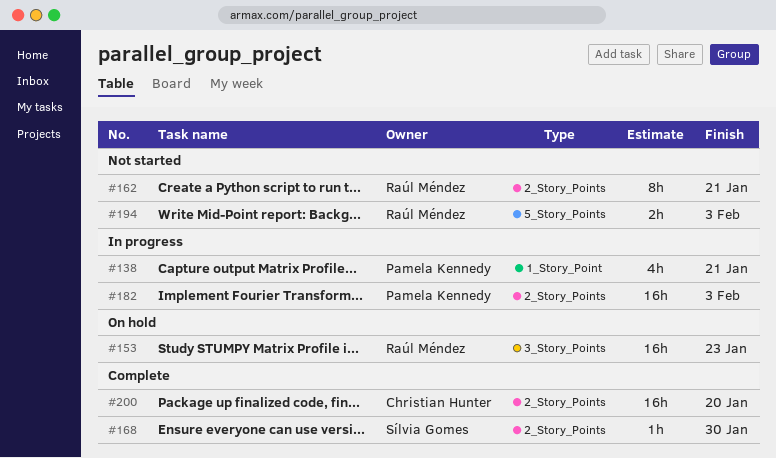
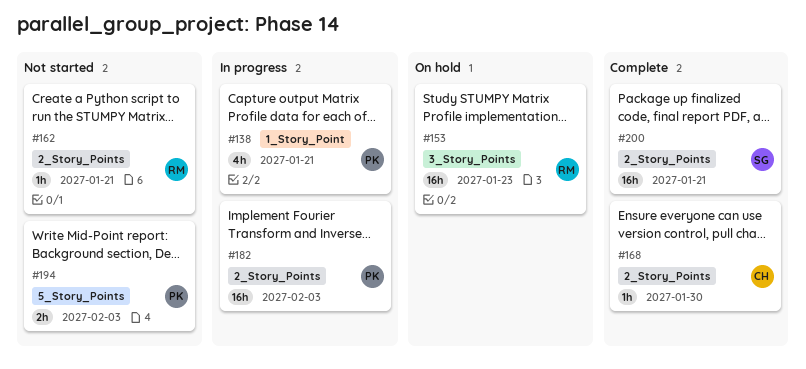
#162, estimate: 8h -> 1h
#168, owner: Sílvia Gomes -> Christian Hunter
#194, owner: Raúl Méndez -> Pamela Kennedy
#200, owner: Christian Hunter -> Sílvia Gomes
#200, due: Jan 20 -> Jan 21

